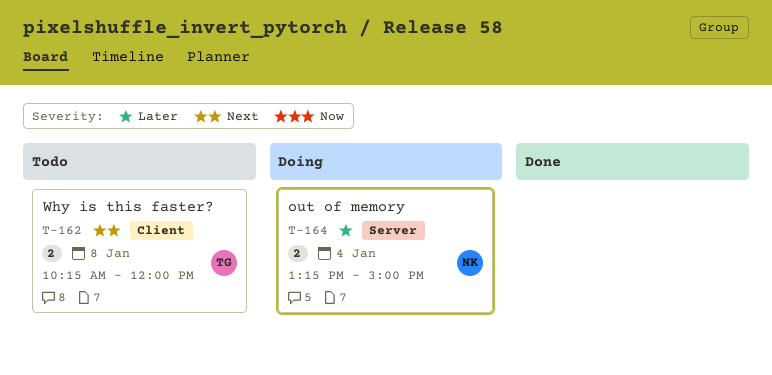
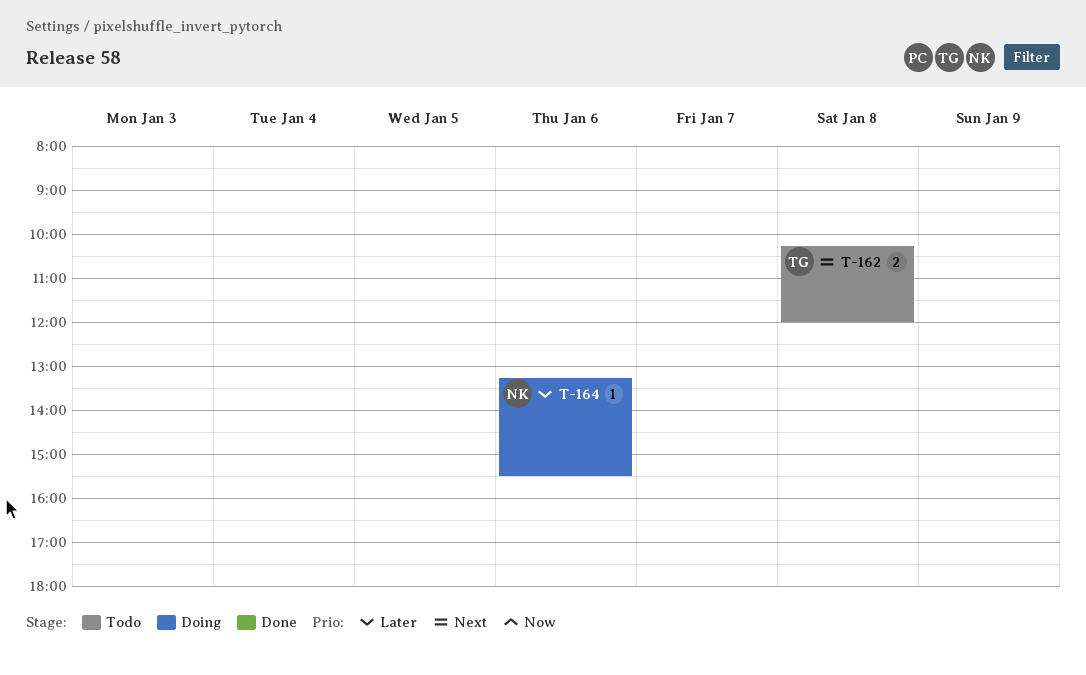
T-164, estimate: 2 -> 1
T-164, day: Jan 4 -> Jan 6
T-164, ends: 15:00 -> 15:30

